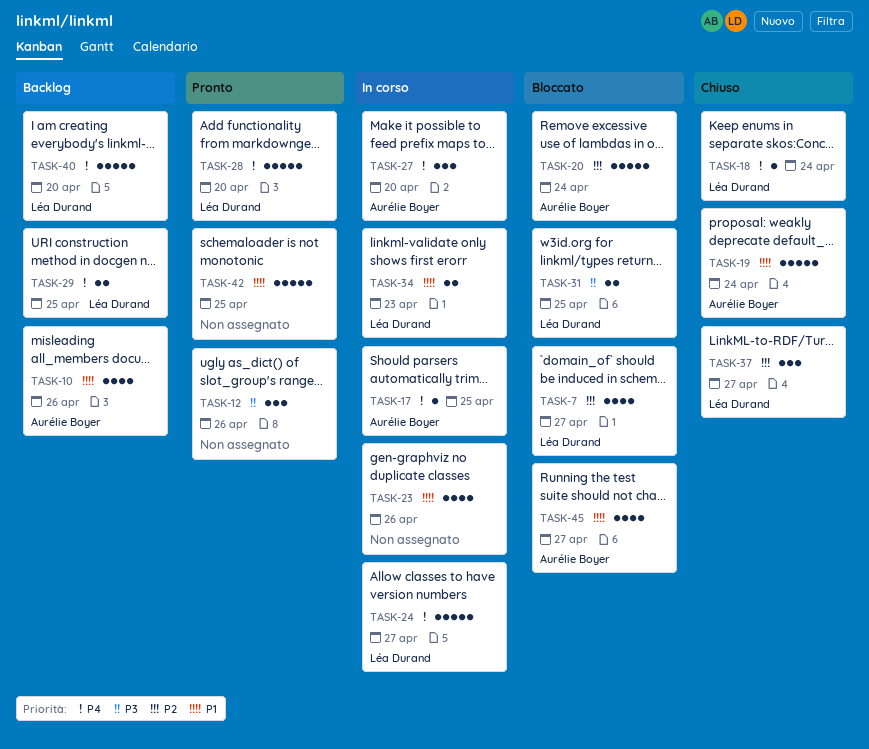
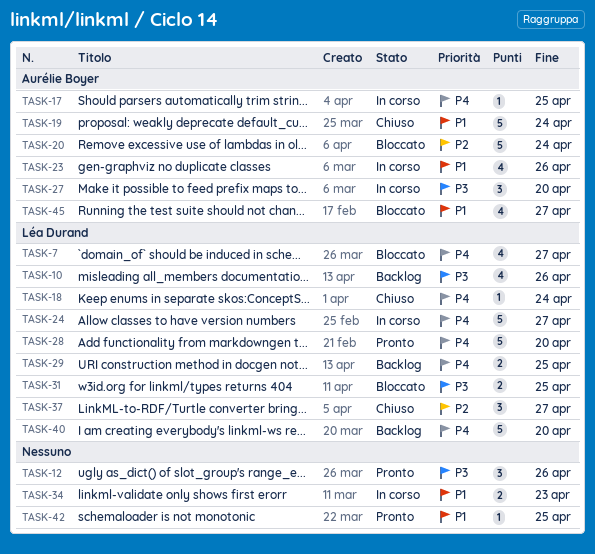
TASK-7, priority: P2 -> P4
TASK-10, owner: Aurélie Boyer -> Léa Durand
TASK-10, priority: P1 -> P3
TASK-23, owner: none -> Aurélie Boyer
TASK-27, priority: P4 -> P3
TASK-34, owner: Léa Durand -> none
TASK-42, estimate: 5 -> 1

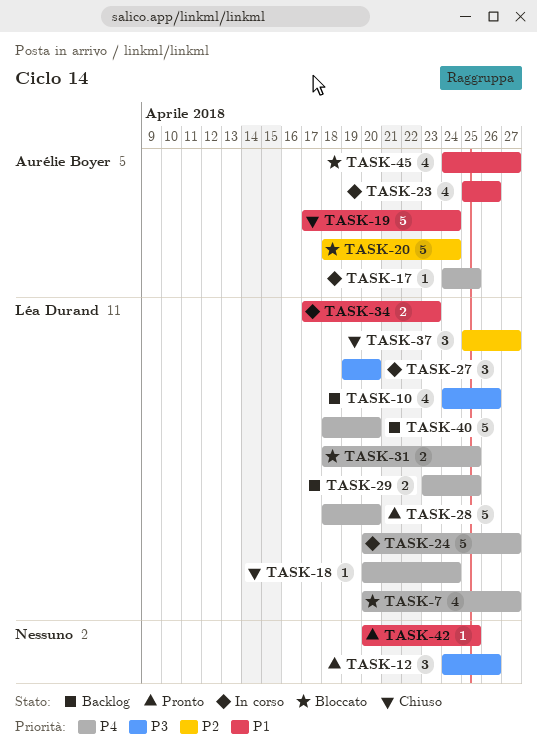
TASK-27, owner: Aurélie Boyer -> Léa Durand
TASK-31, priority: P3 -> P4
TASK-34, owner: none -> Léa Durand

